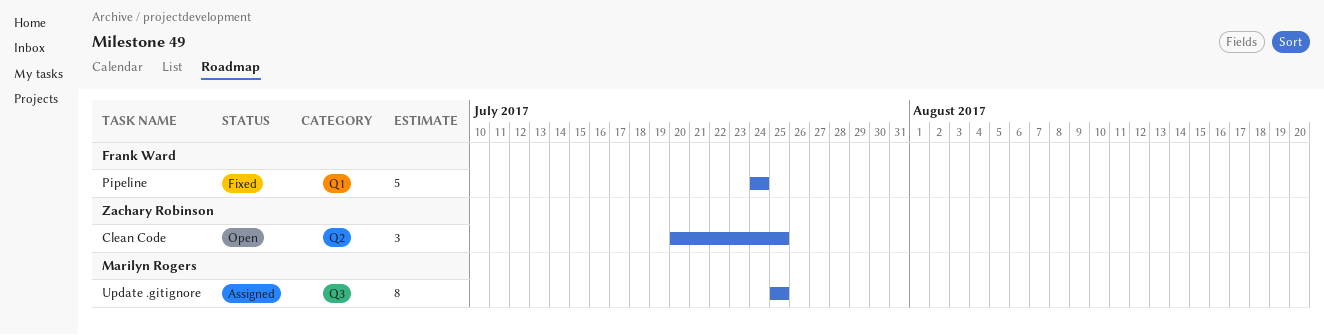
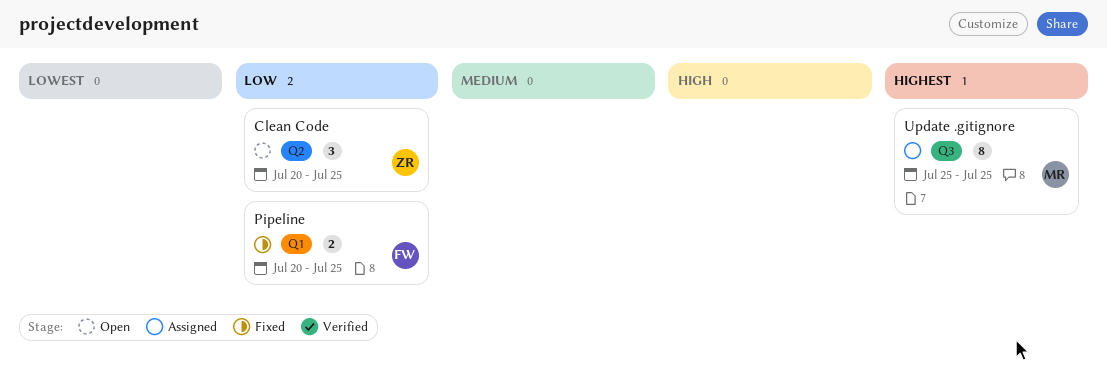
Pipeline, estimate: 5 -> 2
Pipeline, start: Jul 24 -> Jul 20
Pipeline, due: Jul 24 -> Jul 25

